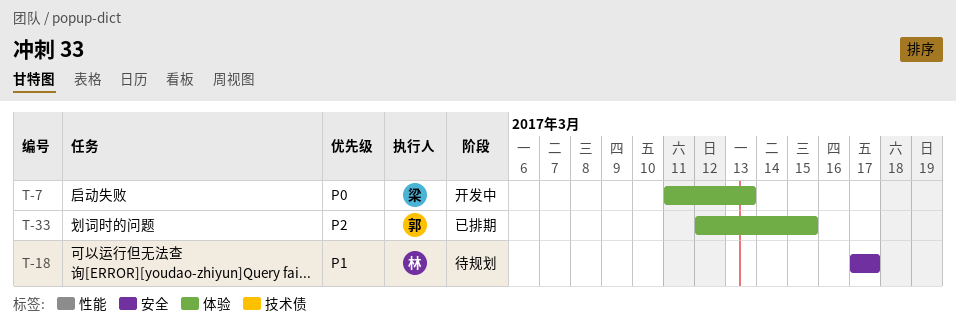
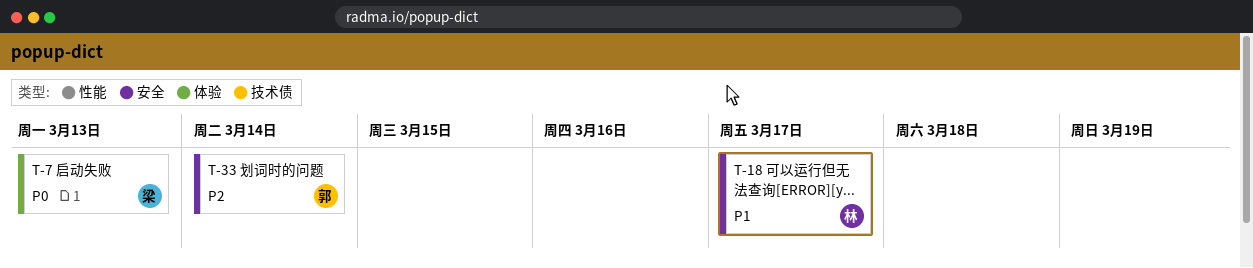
T-33, label: 体验 -> 安全
T-33, due: Mar 15 -> Mar 14

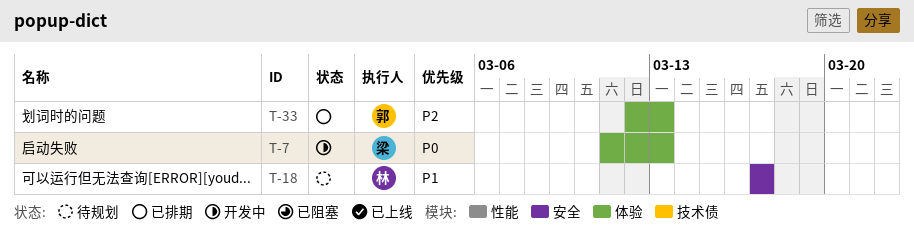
T-33, label: 安全 -> 体验
T-33, due: Mar 14 -> Mar 13

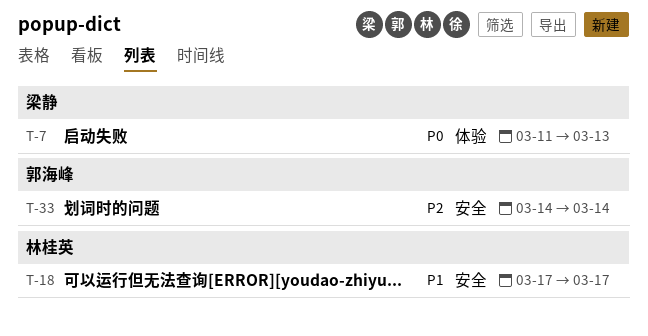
T-33, label: 体验 -> 安全
T-33, start: Mar 12 -> Mar 14
T-33, due: Mar 13 -> Mar 14

